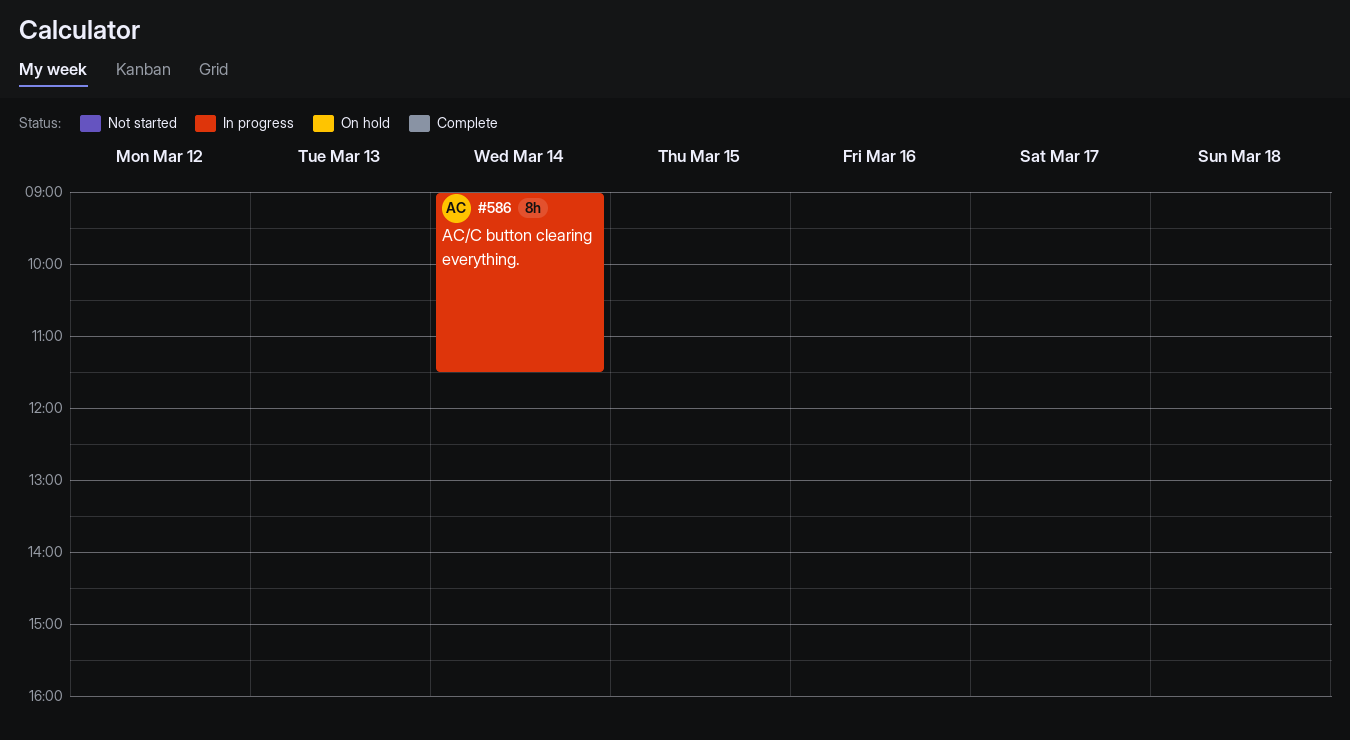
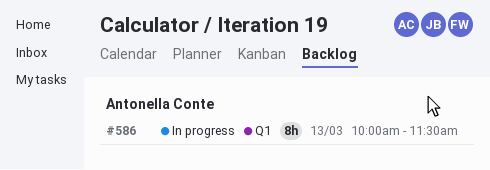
#586, day: Mar 14 -> Mar 13
#586, begins: 09:00 -> 10:00

